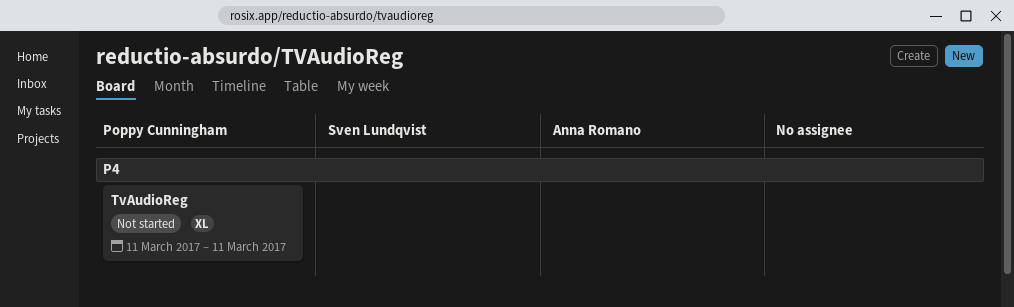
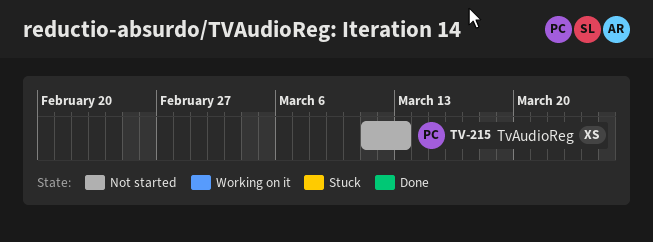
TvAudioReg, estimate: XL -> XS
TvAudioReg, due: Mar 11 -> Mar 13

